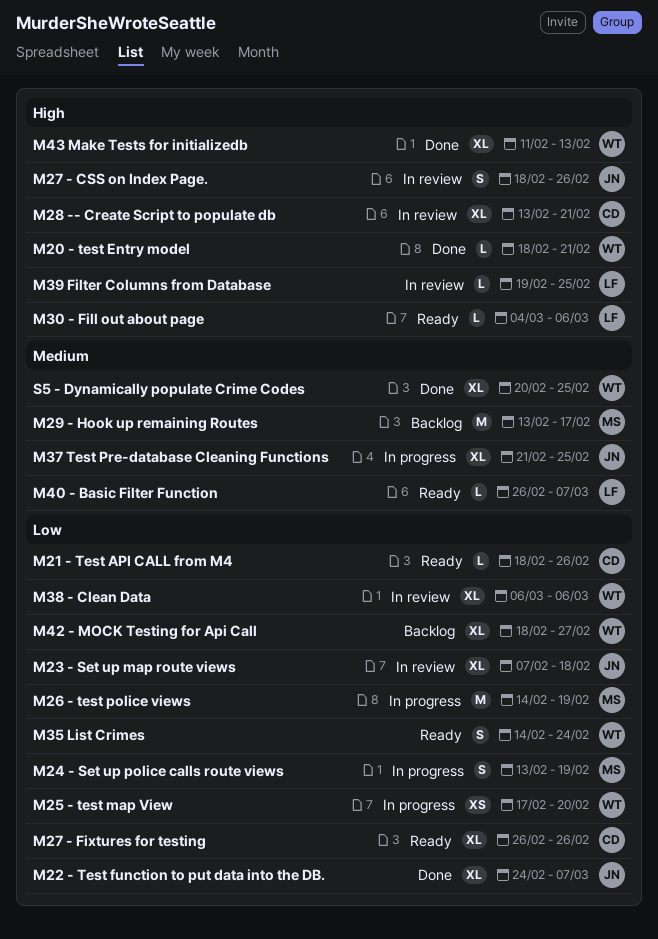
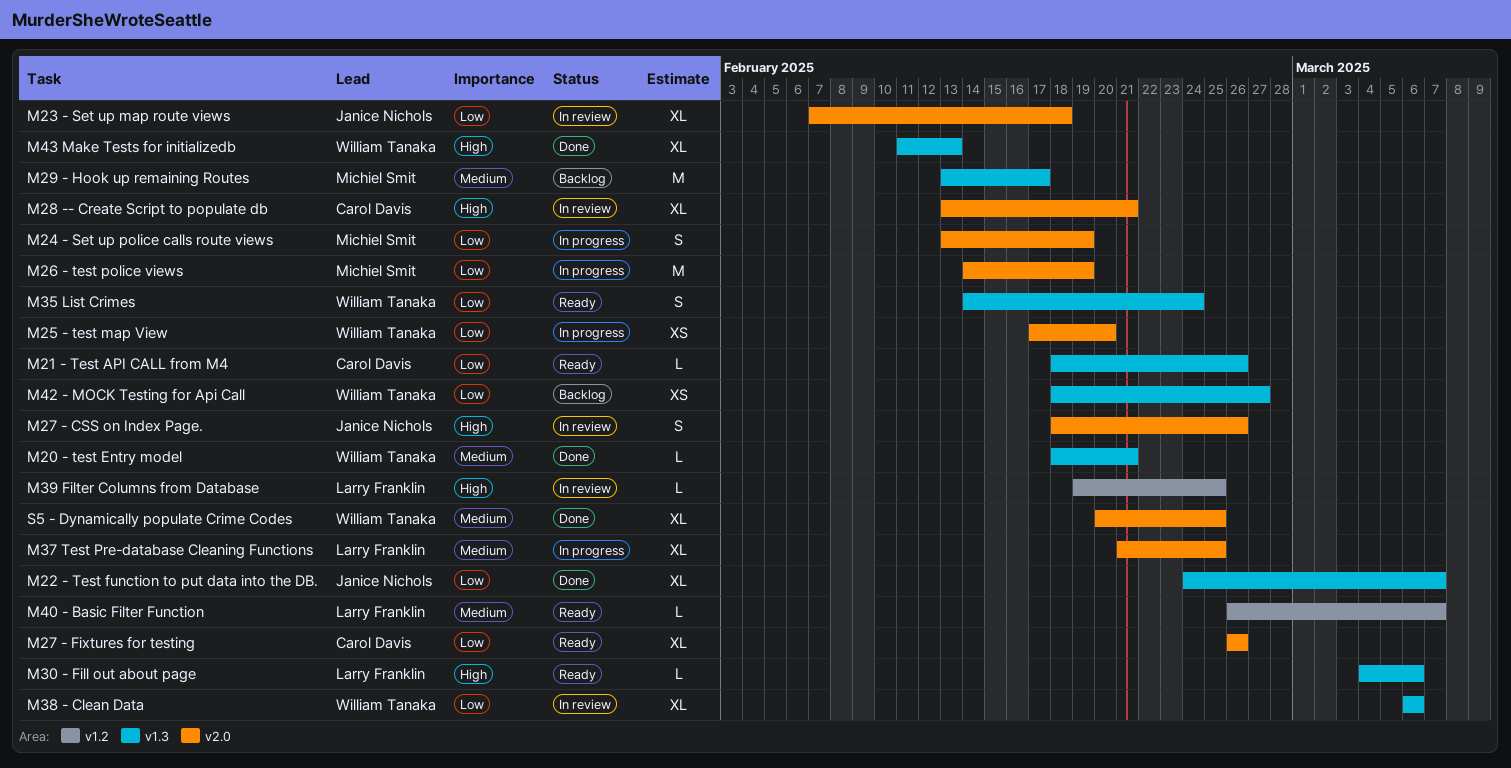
M20 - test Entry model, priority: High -> Medium
M37 Test Pre-database Cleaning Functions, owner: Janice Nichols -> Larry Franklin
M42 - MOCK Testing for Api Call, estimate: XL -> XS

